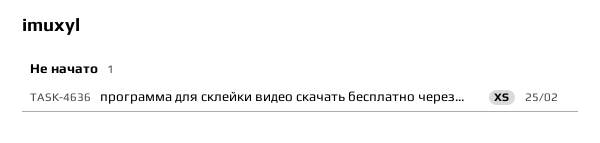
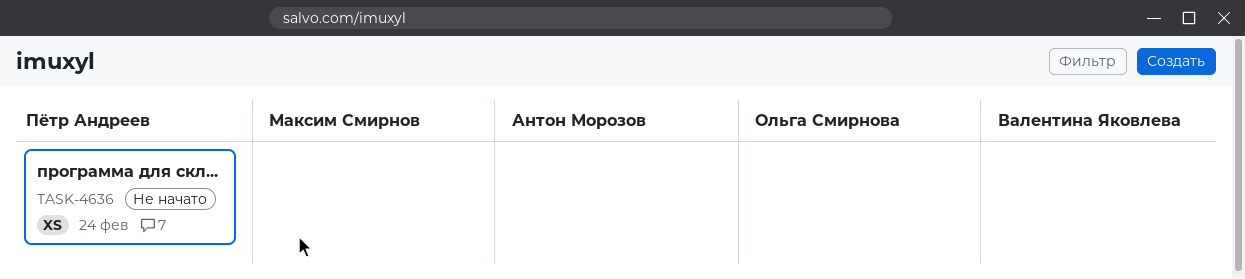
TASK-4636, due: Feb 25 -> Feb 24

